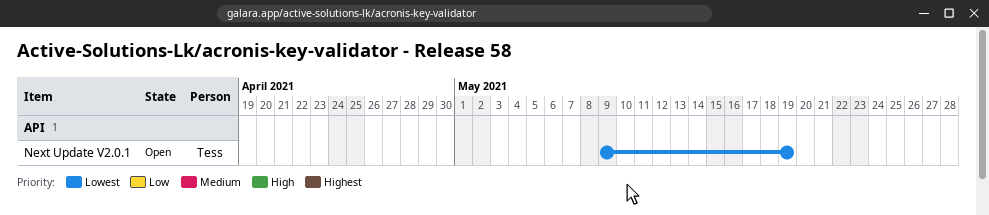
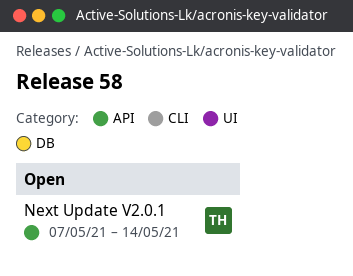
Next Update V2.0.1, start: May 9 -> May 7
Next Update V2.0.1, due: May 19 -> May 14

